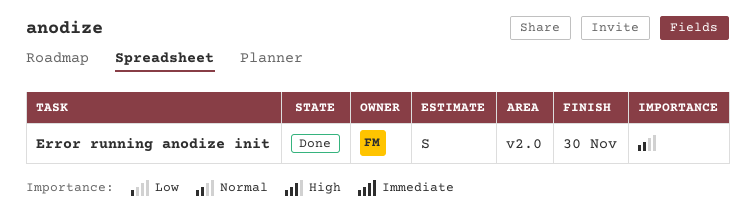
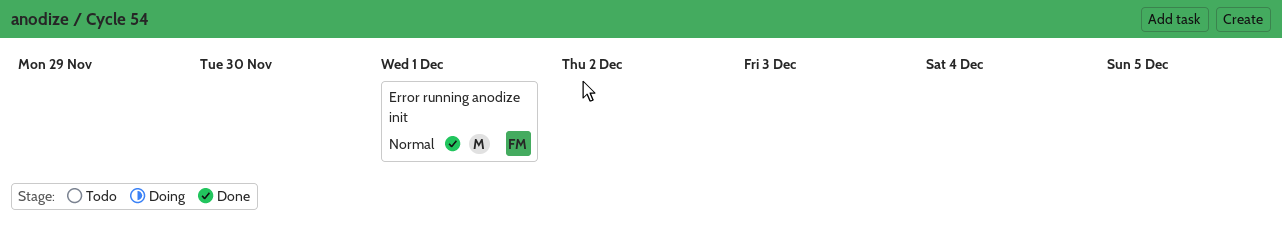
Error running anodize init, estimate: S -> M
Error running anodize init, due: Nov 30 -> Dec 1

